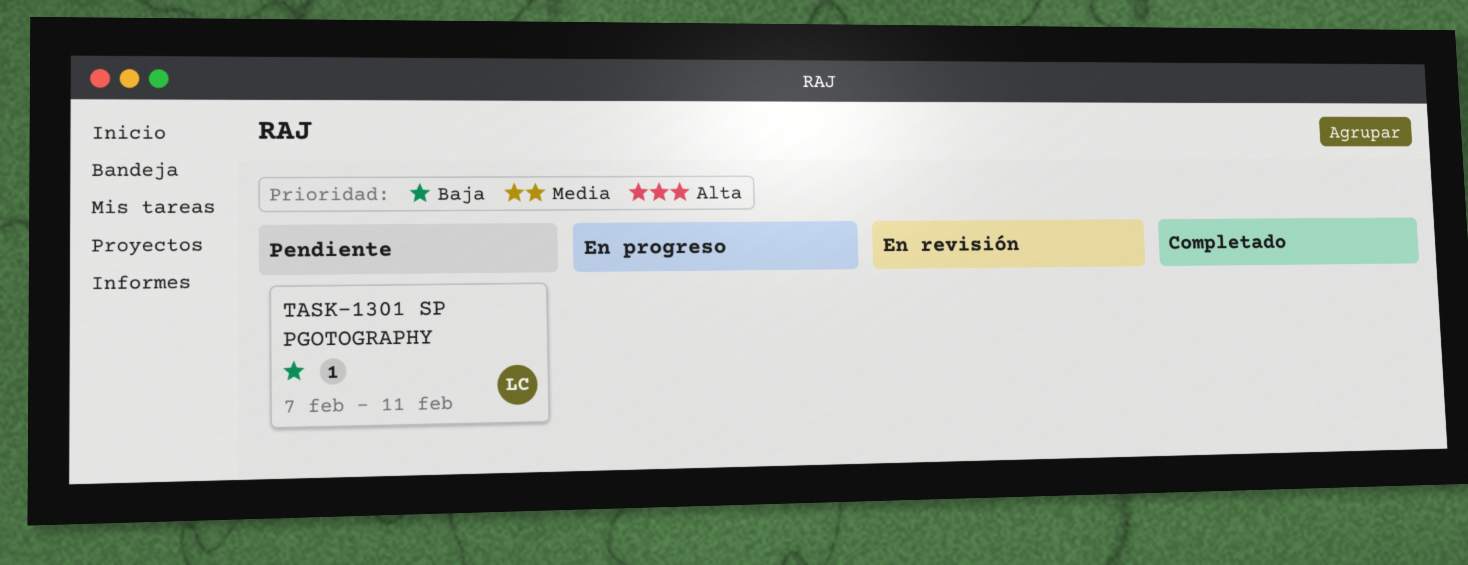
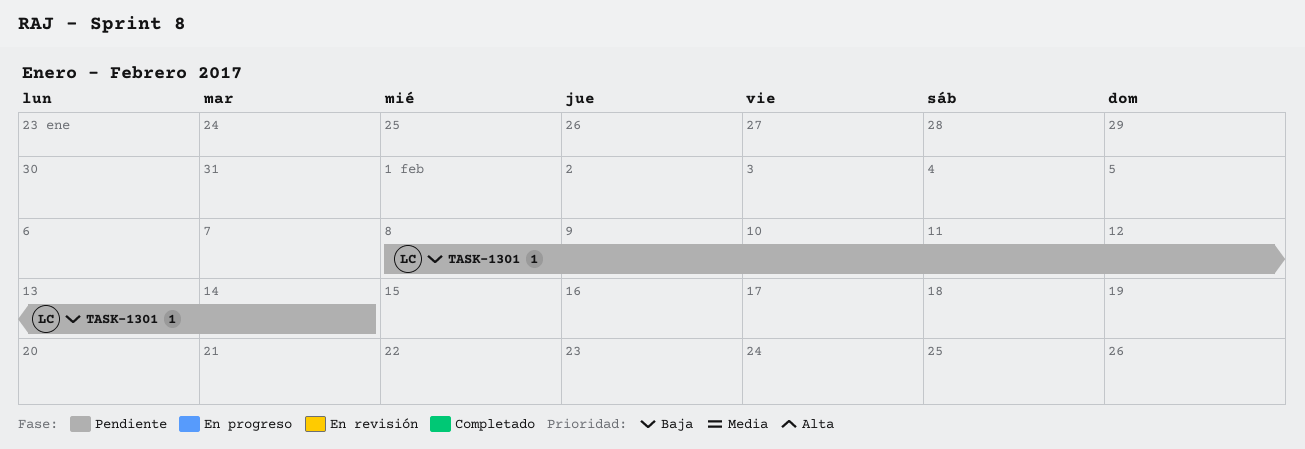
TASK-1301, start: Feb 7 -> Feb 8
TASK-1301, due: Feb 11 -> Feb 14

